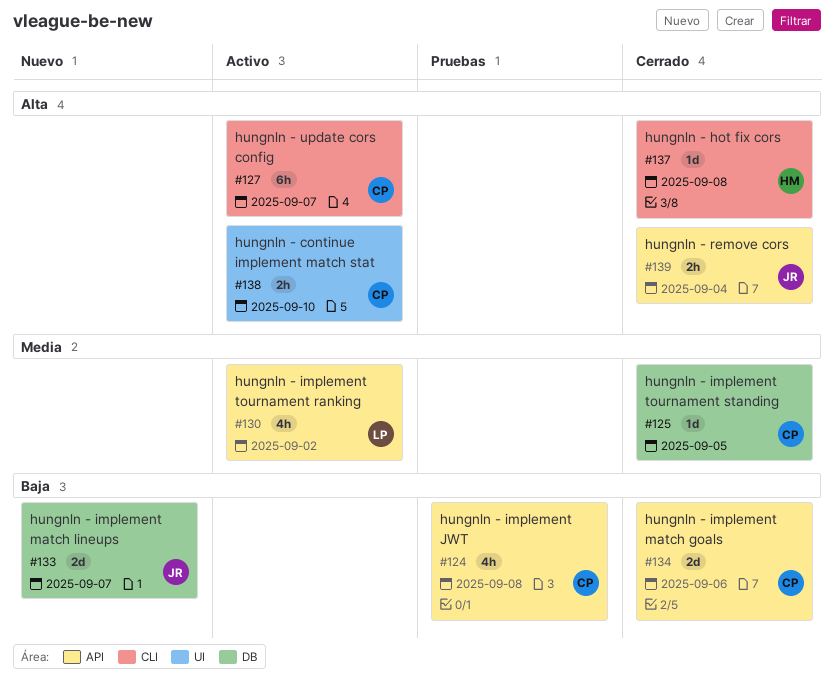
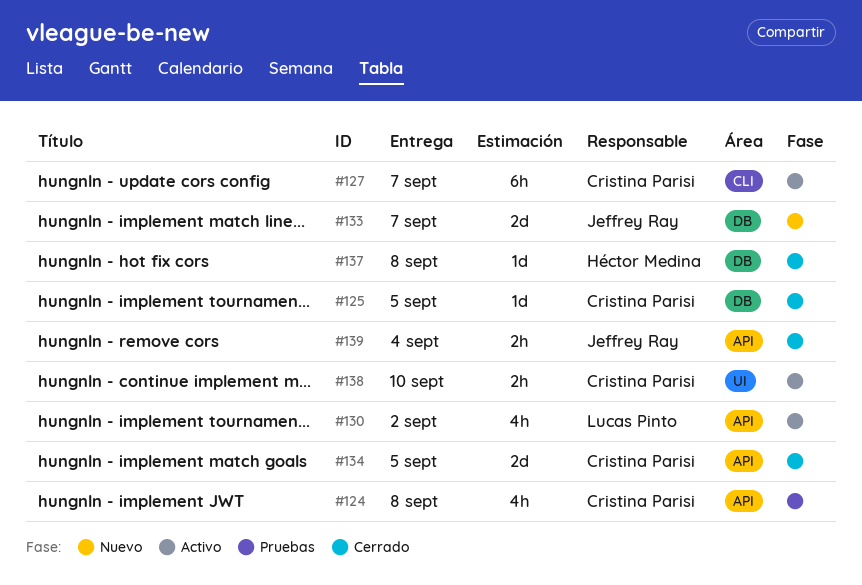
#134, due: Sep 6 -> Sep 5
#137, label: CLI -> DB

